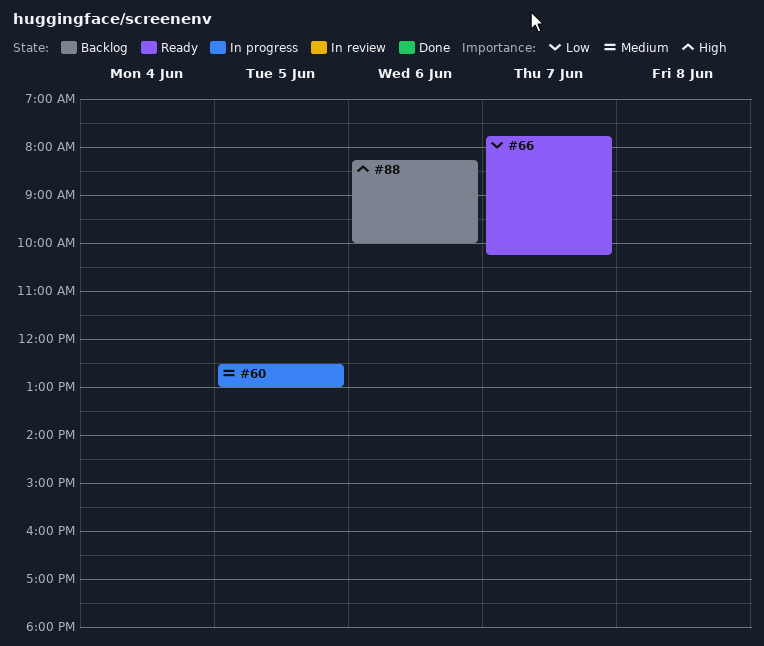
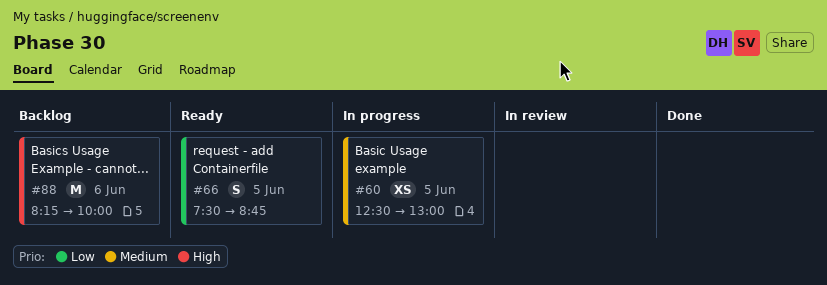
#66, day: Jun 7 -> Jun 5
#66, begins: 07:45 -> 07:30
#66, ends: 10:15 -> 08:45

